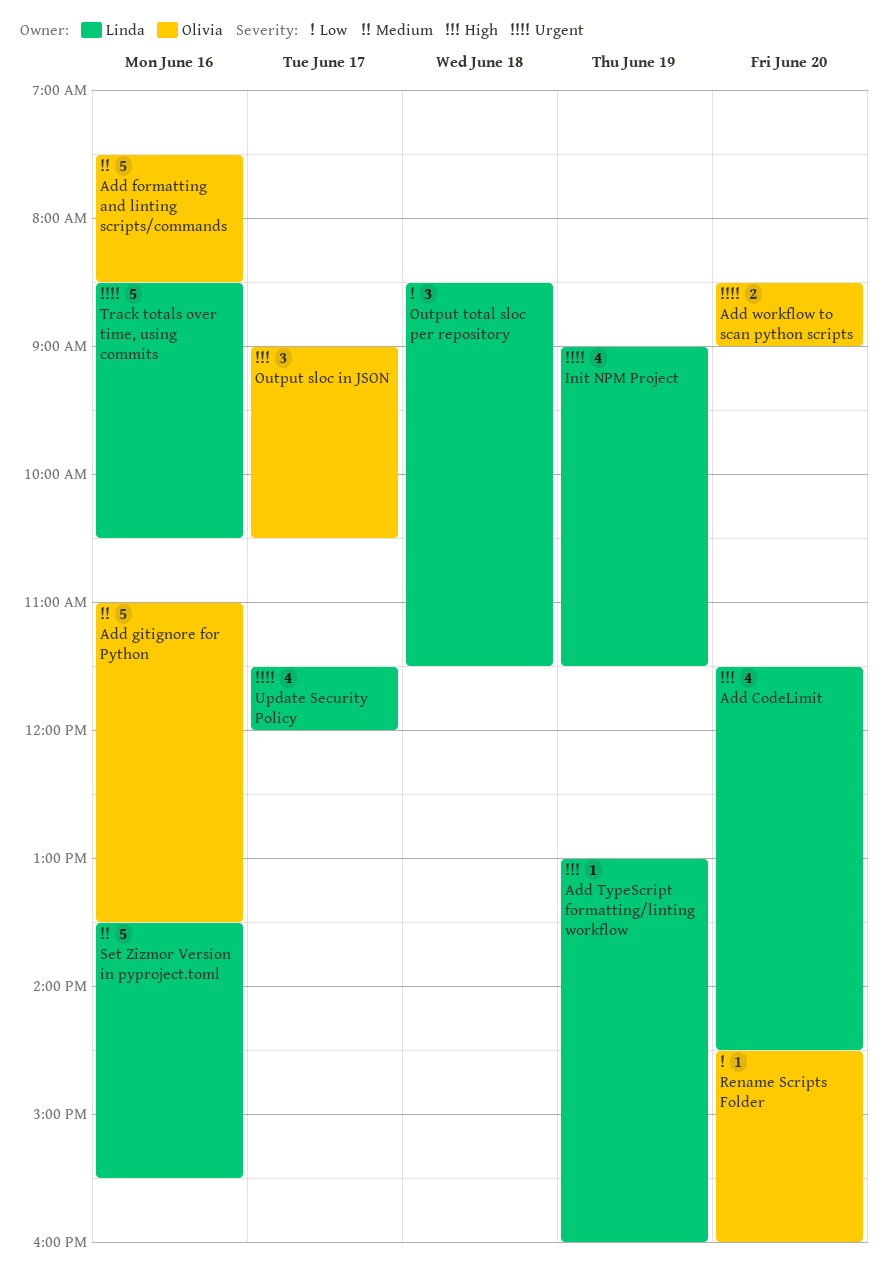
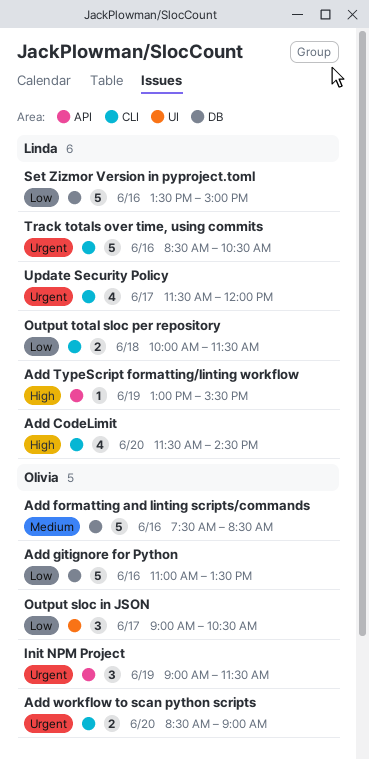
Add gitignore for Python, priority: Medium -> Low
Add TypeScript formatting/linting workflow, ends: 16:00 -> 15:30
Init NPM Project, owner: Linda -> Olivia
Init NPM Project, estimate: 4 -> 3
Output sloc in JSON, priority: High -> Low
Output total sloc per repository, estimate: 3 -> 2
Output total sloc per repository, begins: 08:30 -> 10:00
Rename Scripts Folder: present -> none
Set Zizmor Version in pyproject.toml, priority: Medium -> Low
Set Zizmor Version in pyproject.toml, ends: 15:30 -> 15:00

